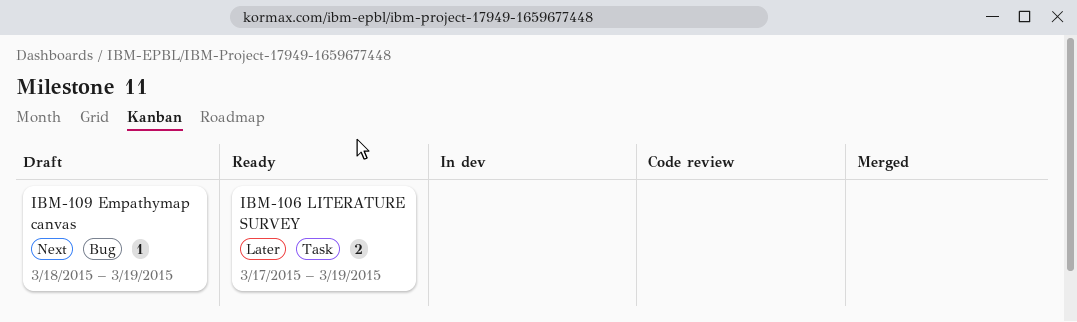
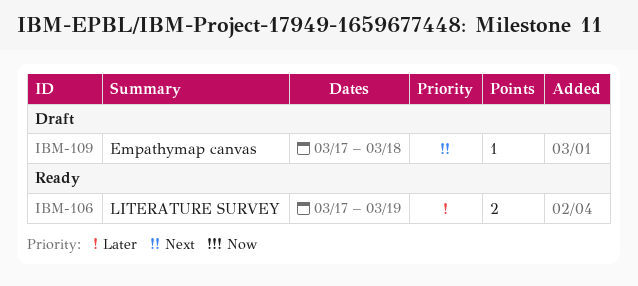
IBM-109, start: Mar 18 -> Mar 17
IBM-109, due: Mar 19 -> Mar 18

